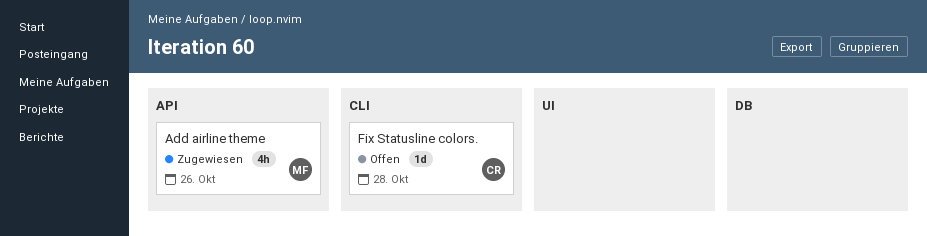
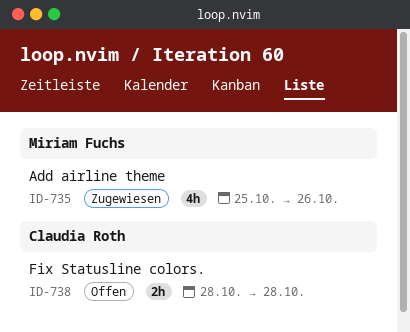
Fix Statusline colors., estimate: 1d -> 2h

